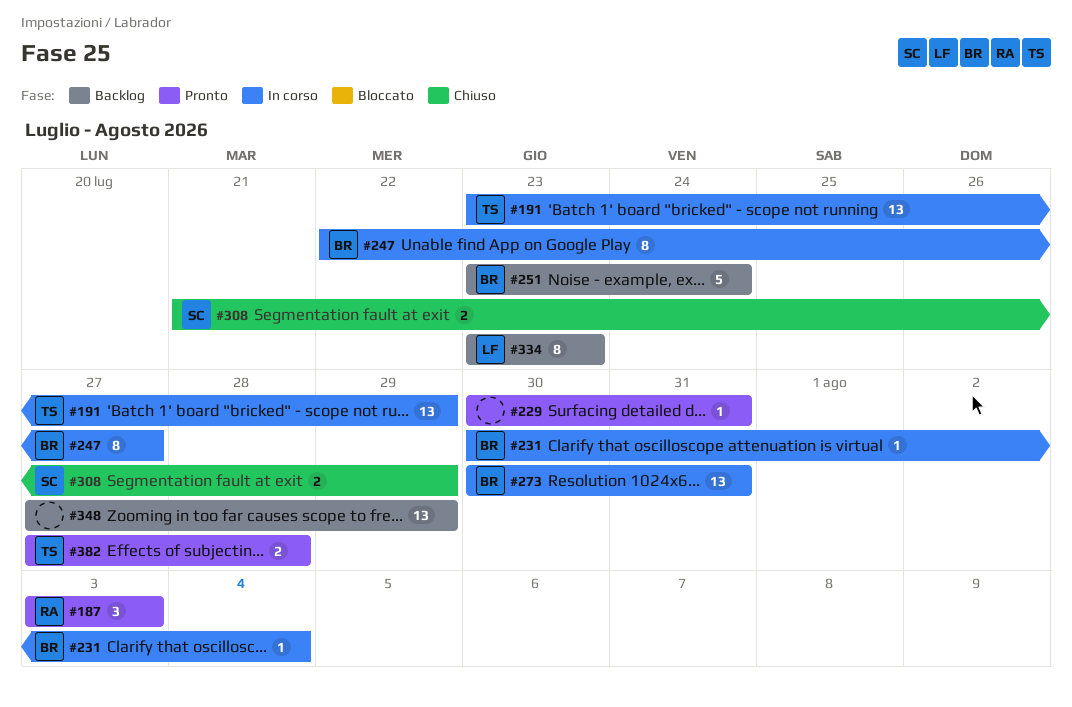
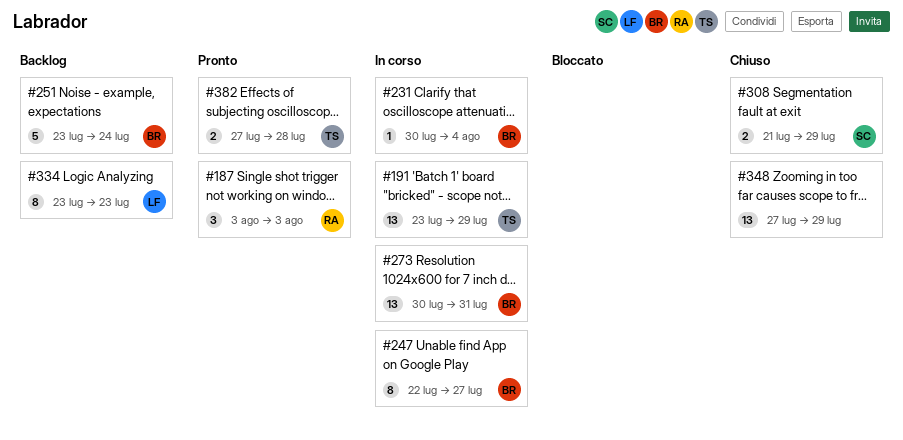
#229: present -> none
#348, status: Backlog -> Chiuso

